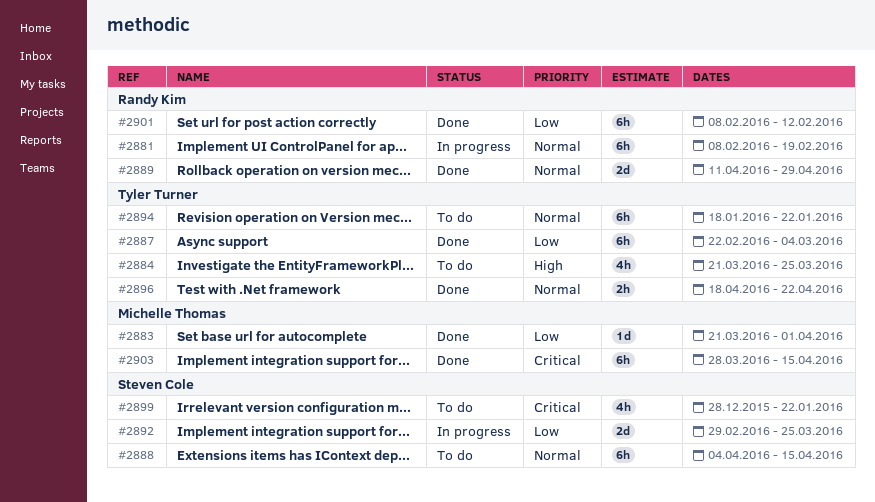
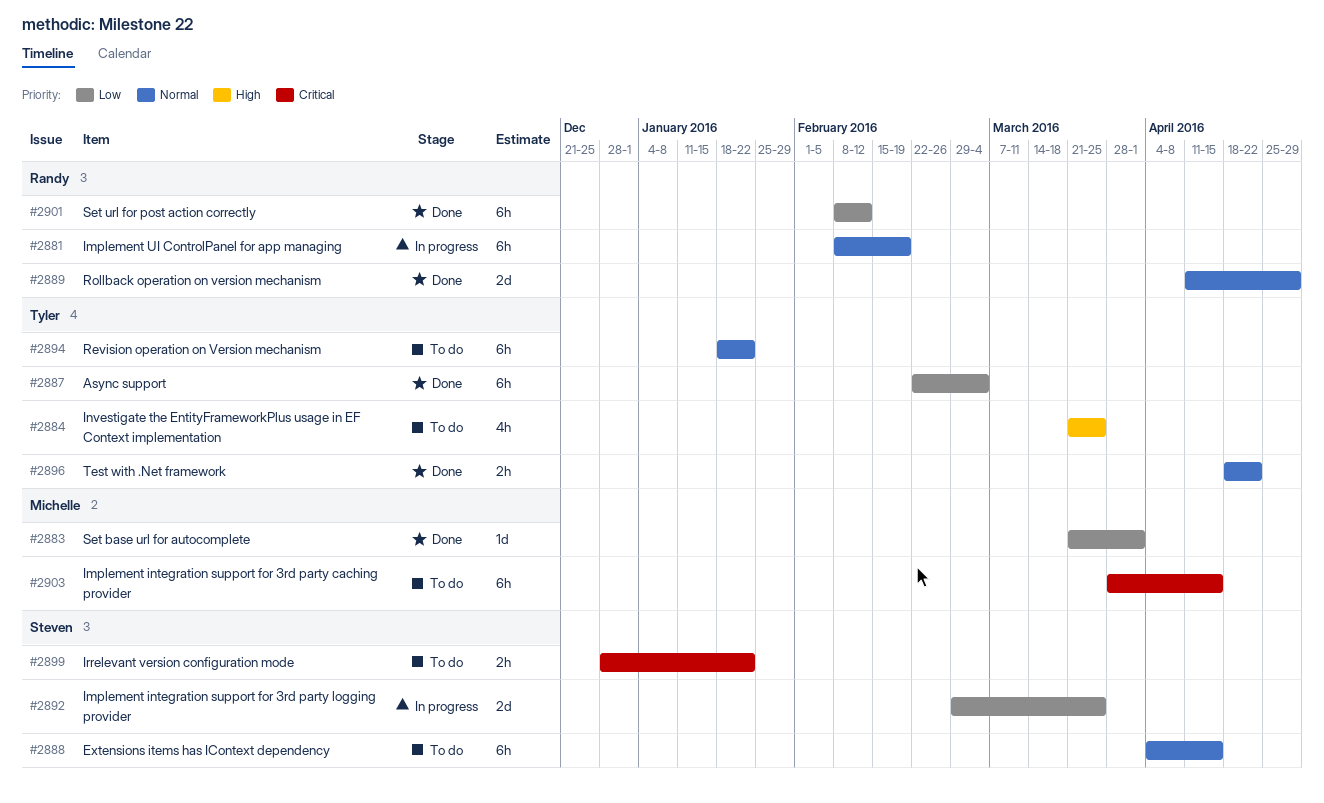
#2899, estimate: 4h -> 2h
#2903, status: Done -> To do

